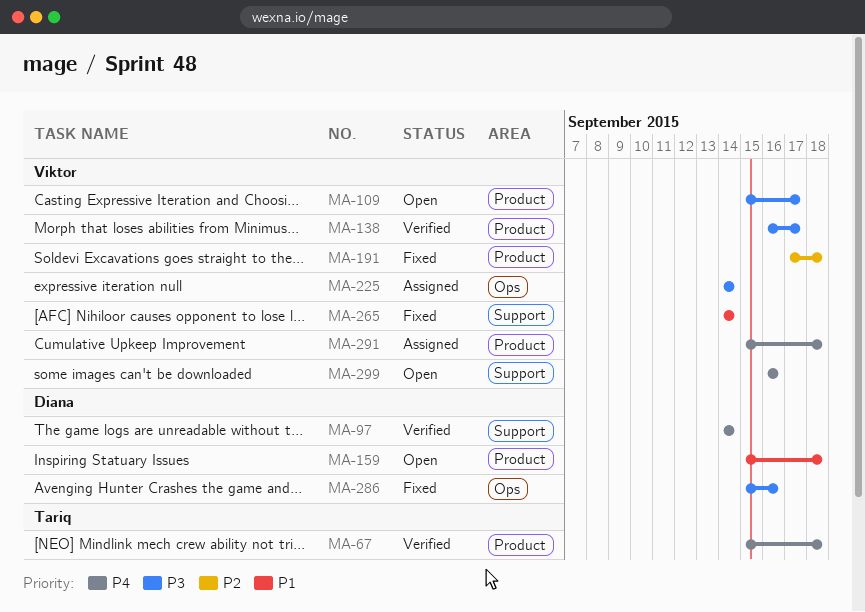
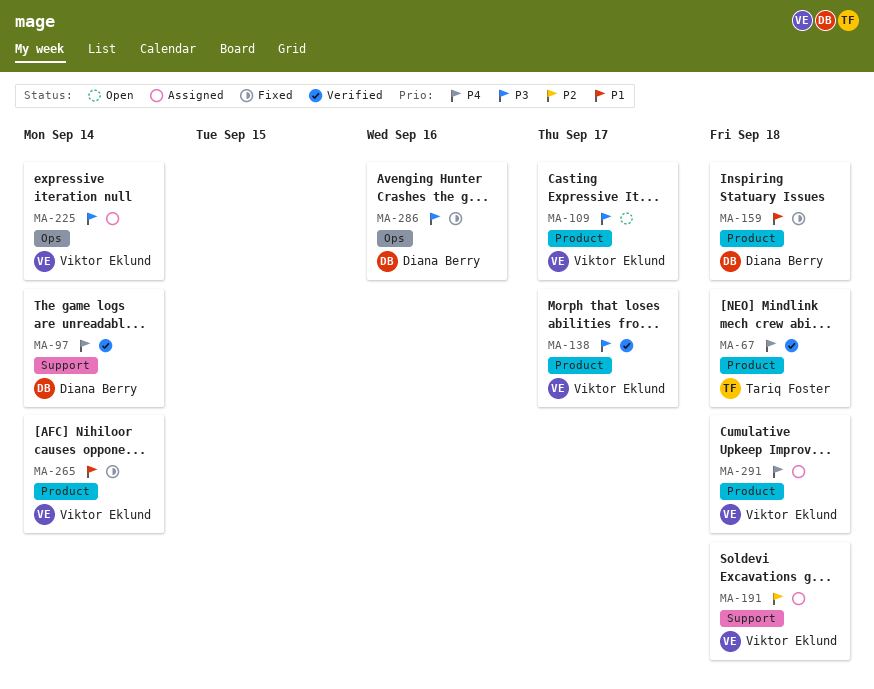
MA-159, status: Open -> Fixed
MA-191, status: Fixed -> Assigned
MA-191, label: Product -> Support
MA-265, label: Support -> Product
MA-299: present -> none

